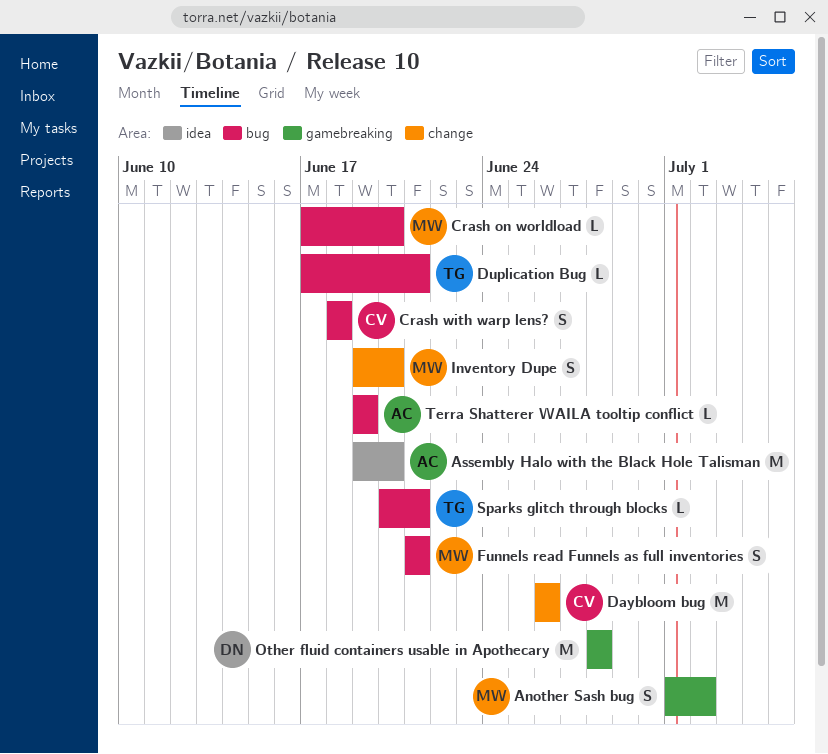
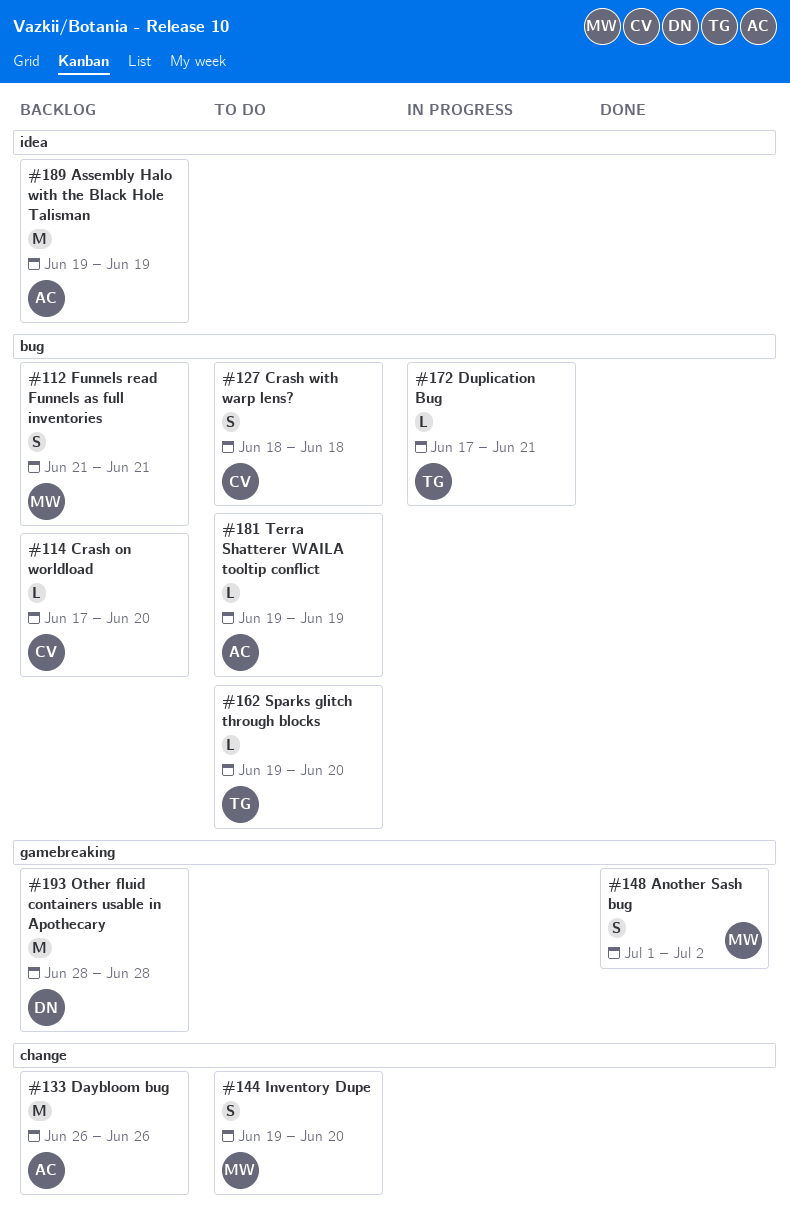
Assembly Halo with the Black Hole Talisman, due: Jun 20 -> Jun 19
Crash on worldload, owner: MW -> CV
Daybloom bug, owner: CV -> AC
Sparks glitch through blocks, start: Jun 20 -> Jun 19
Sparks glitch through blocks, due: Jun 21 -> Jun 20

